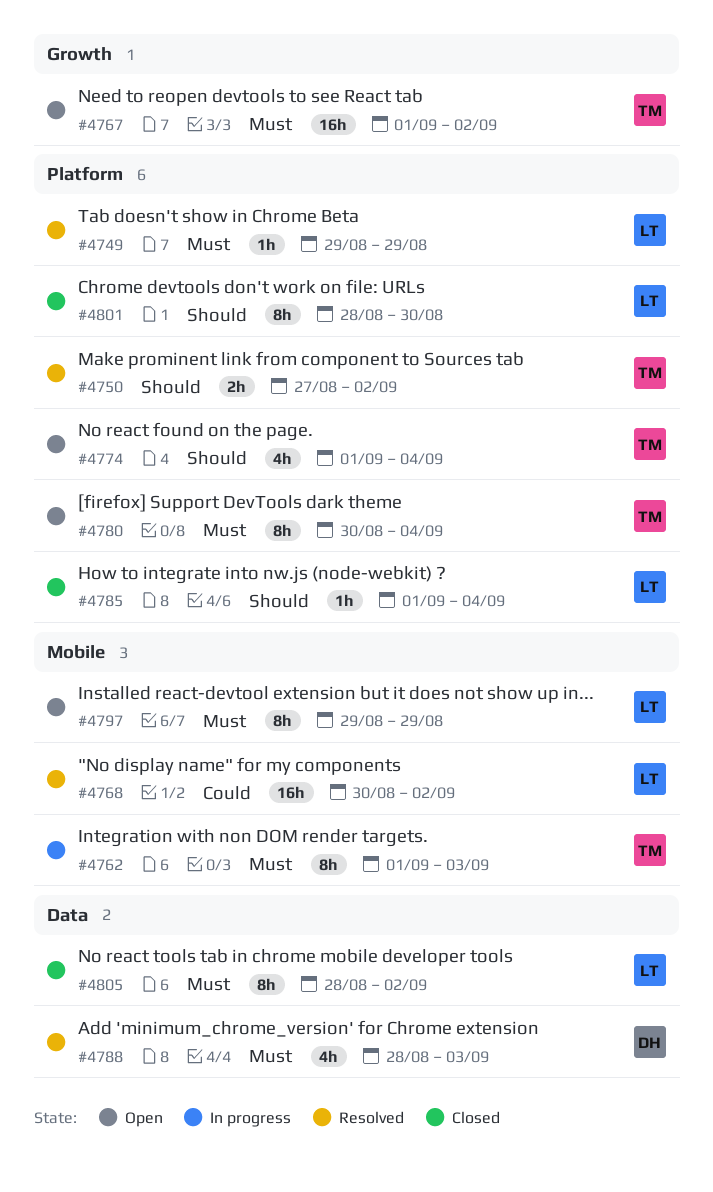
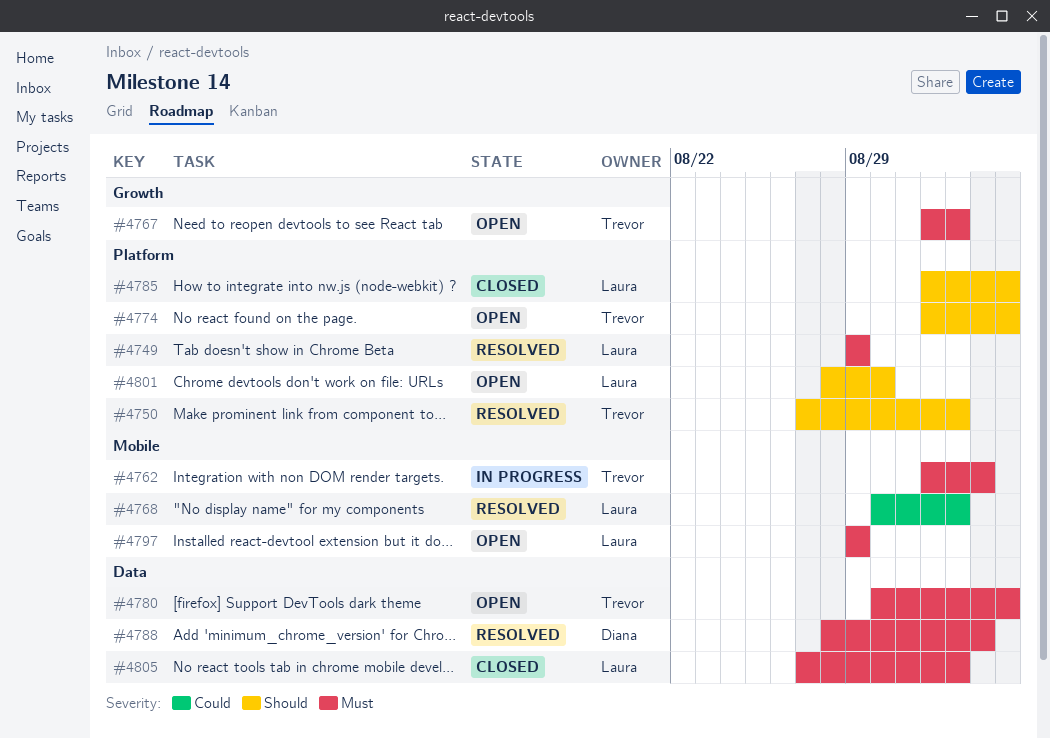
#4780, label: Platform -> Data
#4801, status: Closed -> Open
#4805, start: Aug 28 -> Aug 27

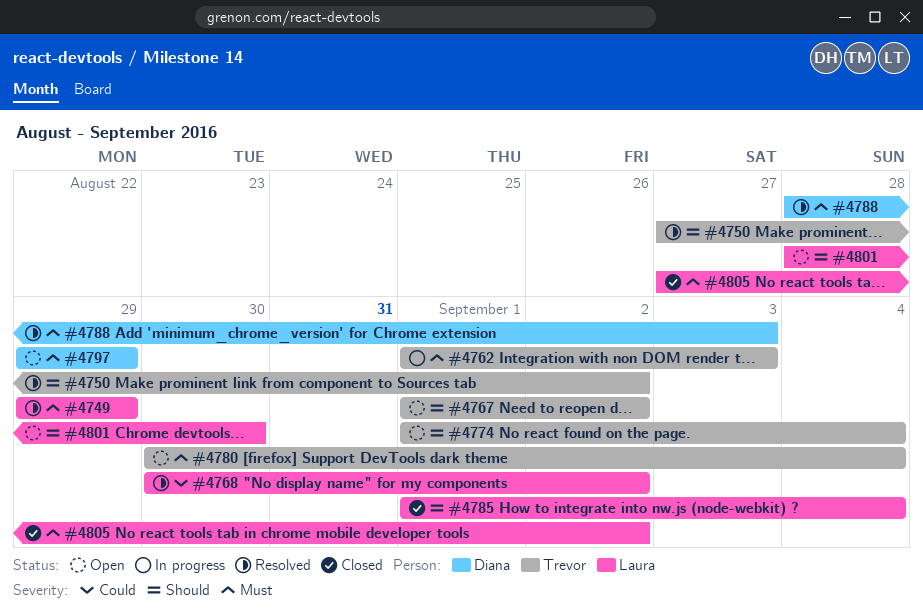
#4767, priority: Must -> Should
#4797, owner: Laura -> Diana

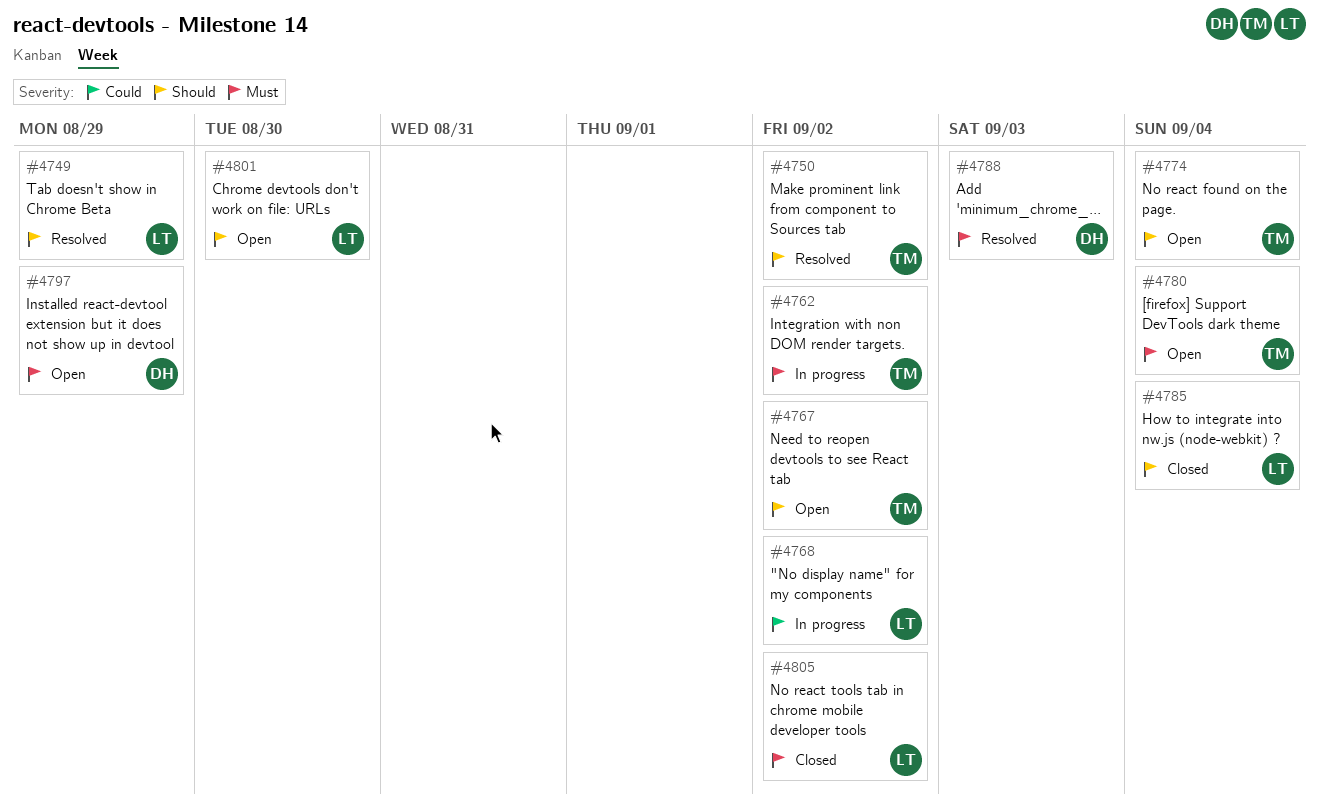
#4749, priority: Must -> Should
#4762, due: Sep 3 -> Sep 2
#4768, status: Resolved -> In progress

